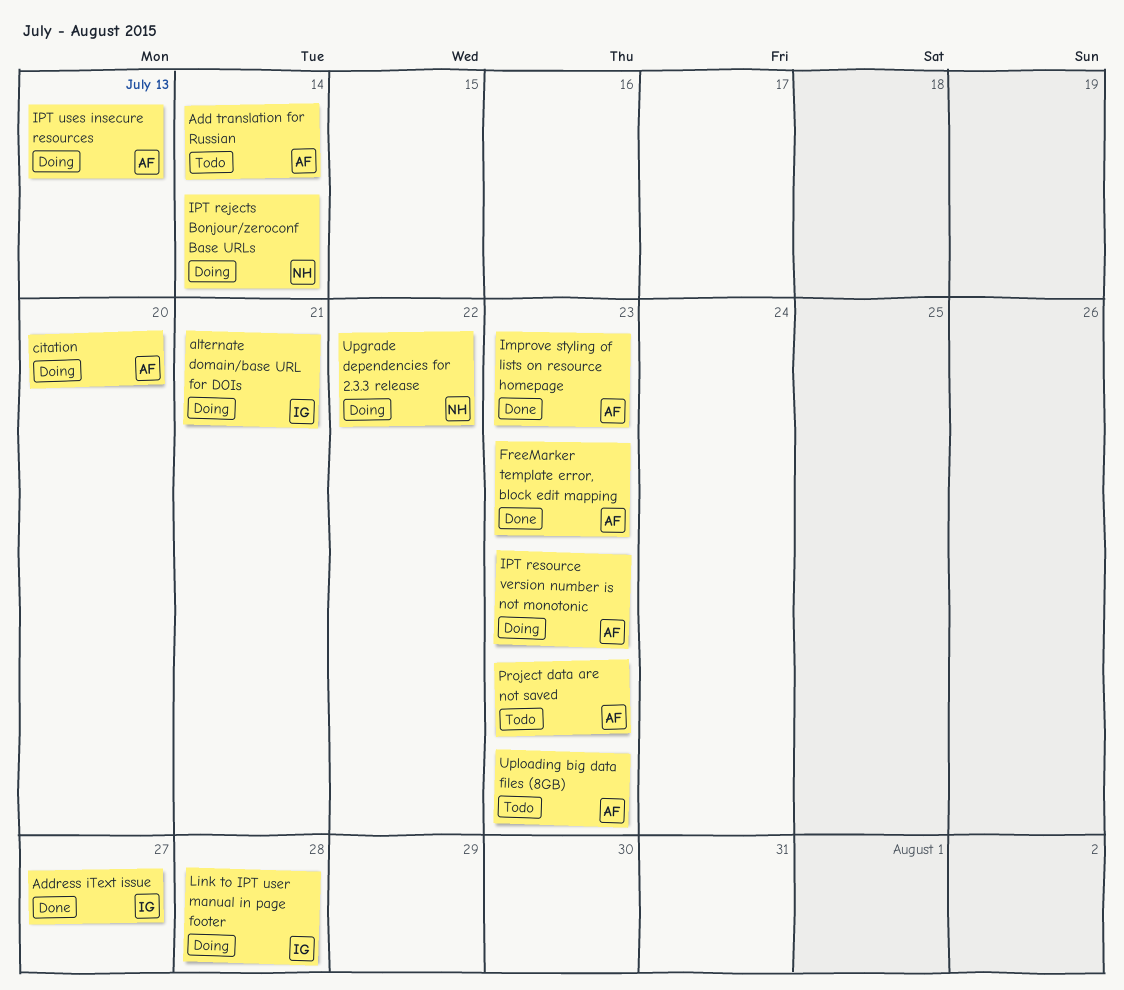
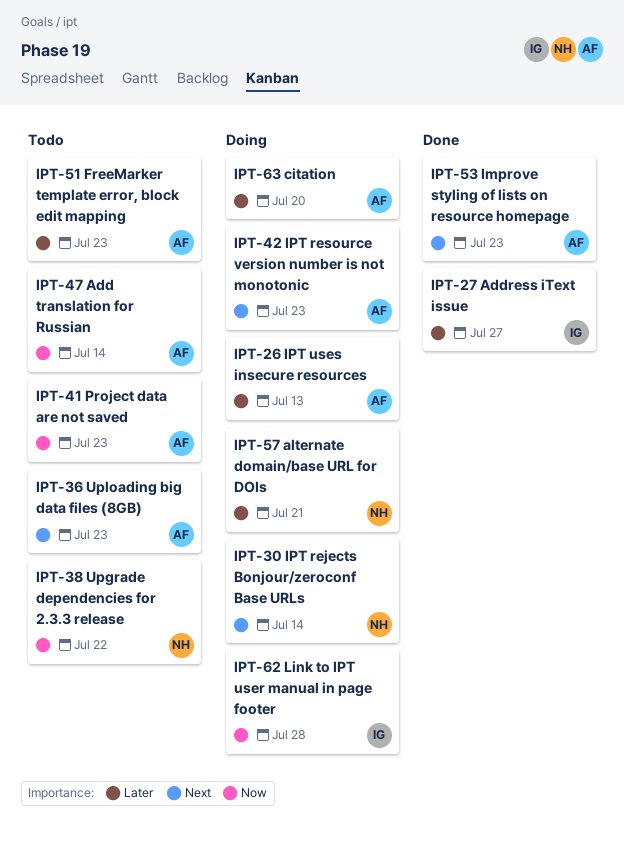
alternate domain/base URL for DOIs, owner: IG -> NH
FreeMarker template error, block edit mapping, status: Done -> Todo
Upgrade dependencies for 2.3.3 release, status: Doing -> Todo

